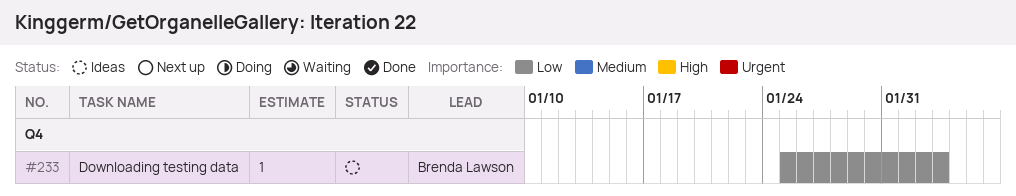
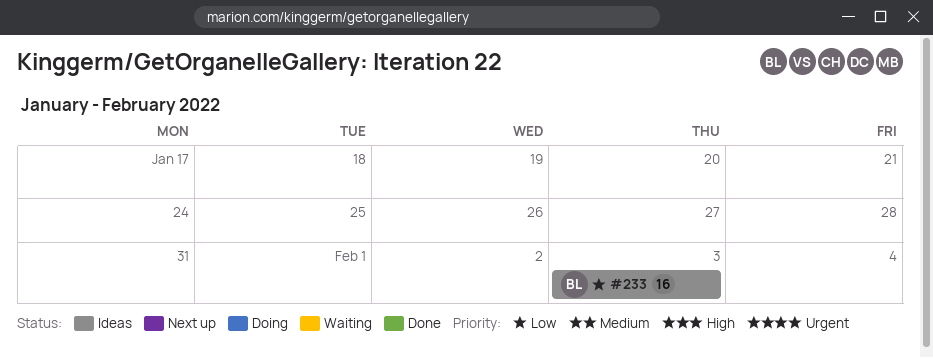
#233, estimate: 1 -> 16
#233, start: Jan 25 -> Feb 3

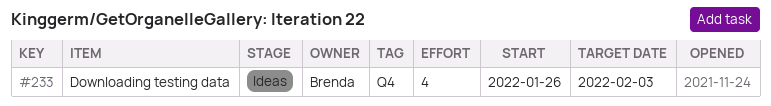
#233, estimate: 16 -> 4
#233, start: Feb 3 -> Jan 26

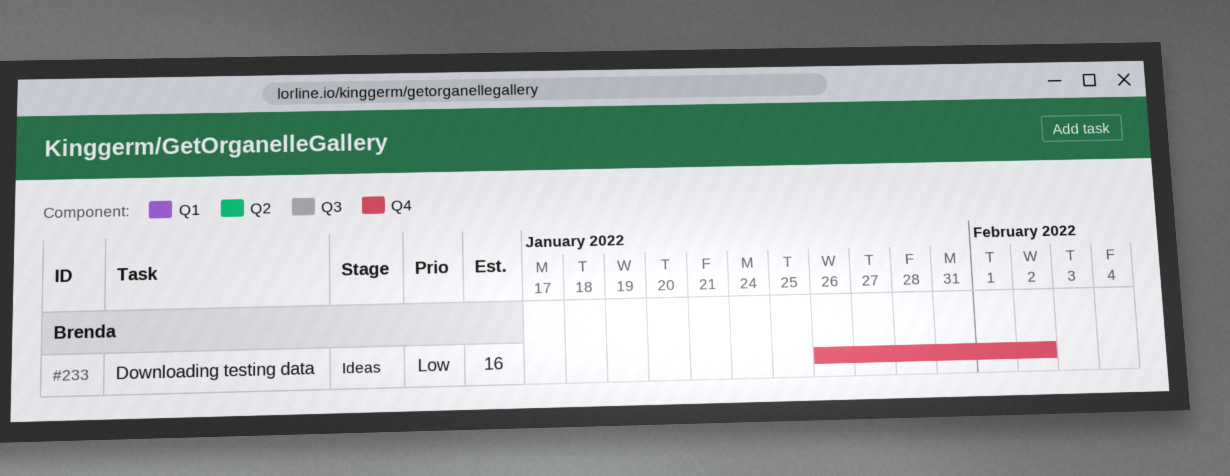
#233, estimate: 4 -> 16
#233, due: Feb 3 -> Feb 2

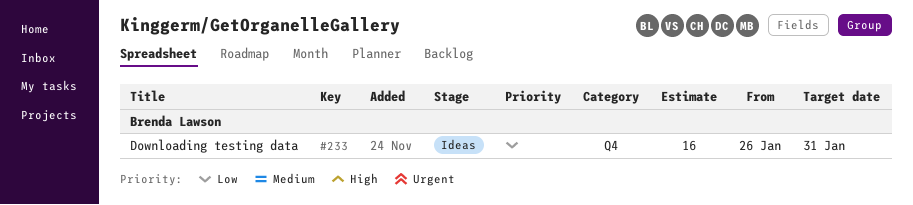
#233, due: Feb 2 -> Jan 31

